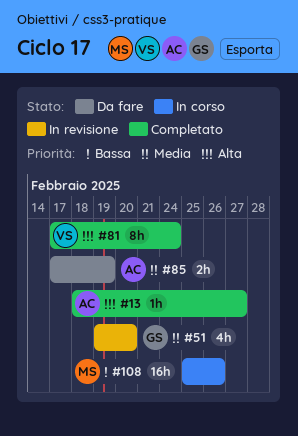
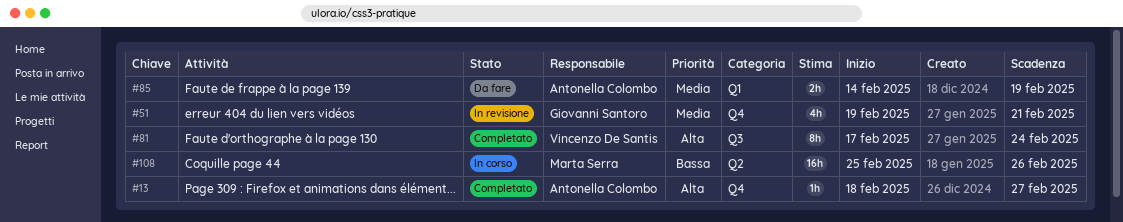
#51, due: Feb 20 -> Feb 21
#85, start: Feb 17 -> Feb 14

